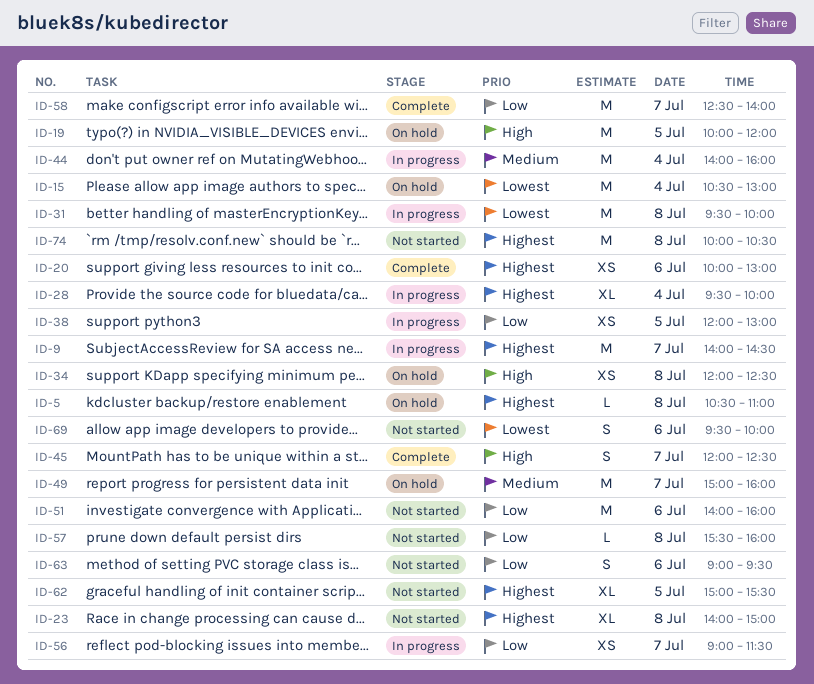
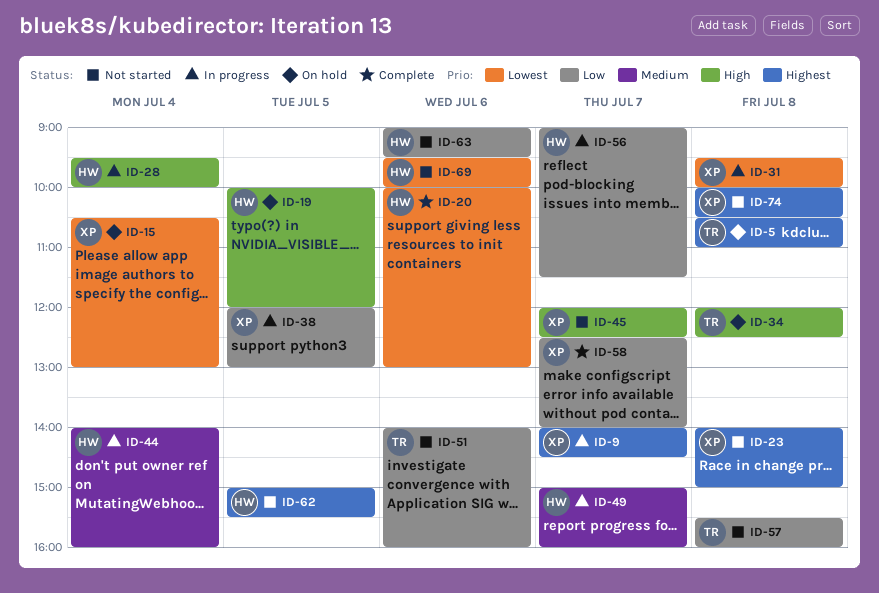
ID-20, priority: Highest -> Lowest
ID-28, priority: Highest -> High
ID-45, status: Complete -> Not started
ID-49, status: On hold -> In progress

